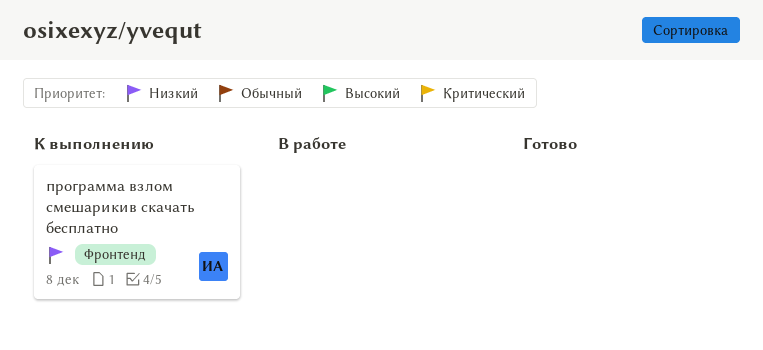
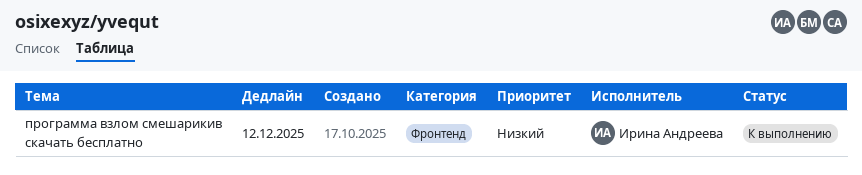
программа взлом смешарикив скачать бесплатно, due: Dec 8 -> Dec 12

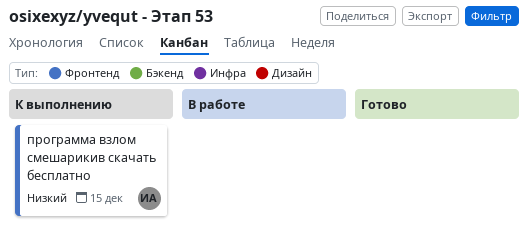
программа взлом смешарикив скачать бесплатно, due: Dec 12 -> Dec 15

